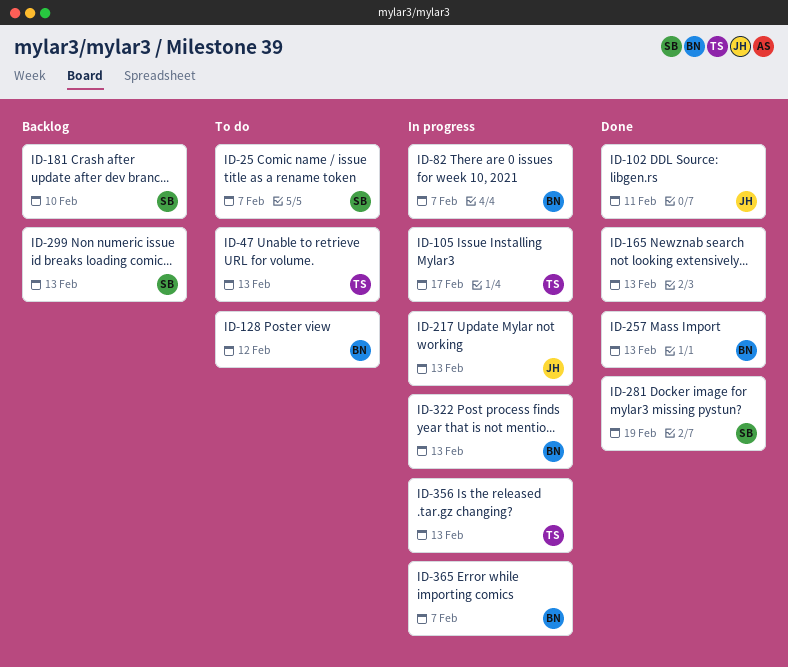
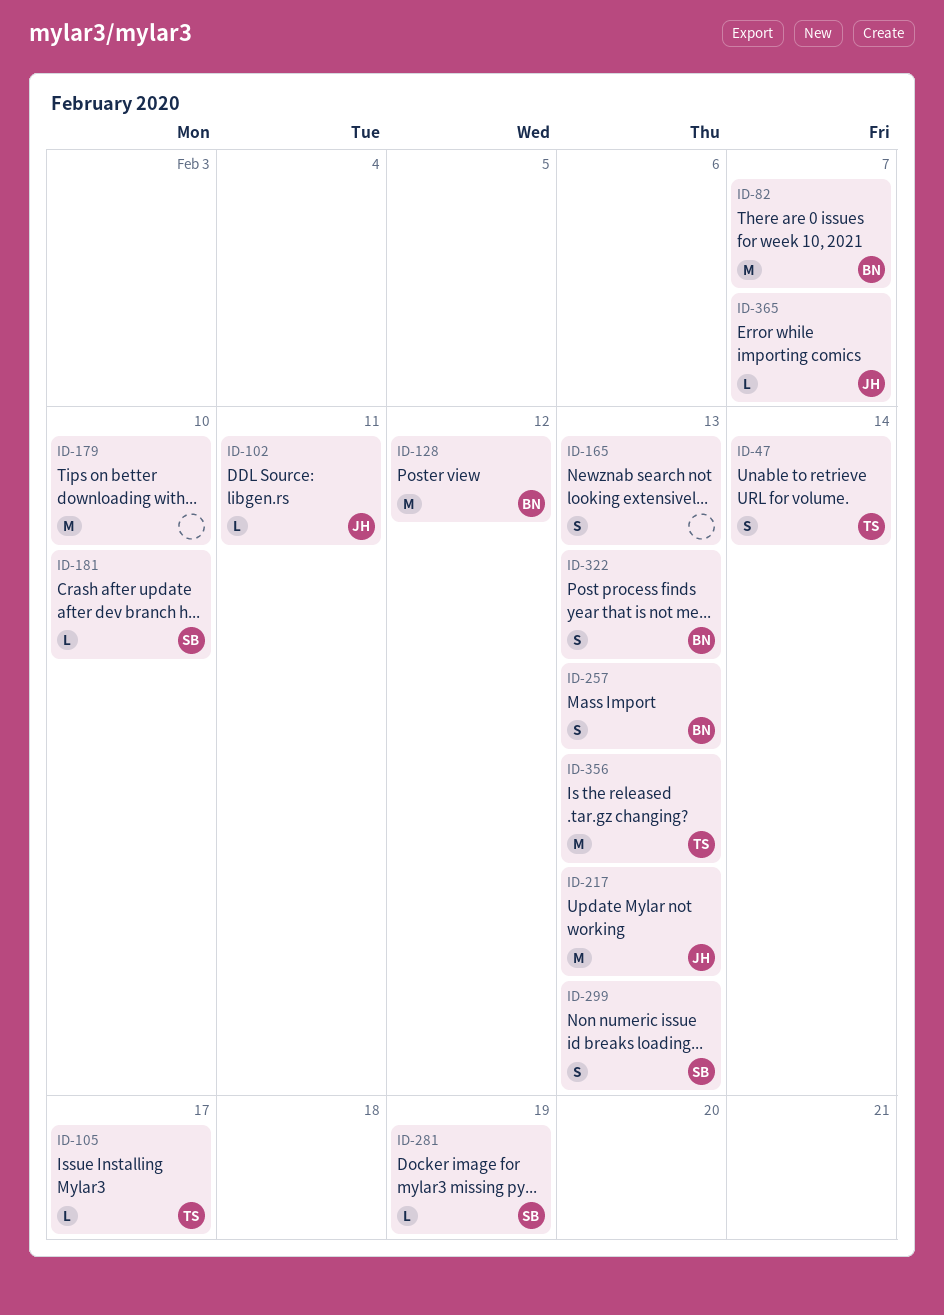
ID-25: present -> none
ID-47, due: Feb 13 -> Feb 14
ID-179: none -> present
ID-365, owner: BN -> JH

